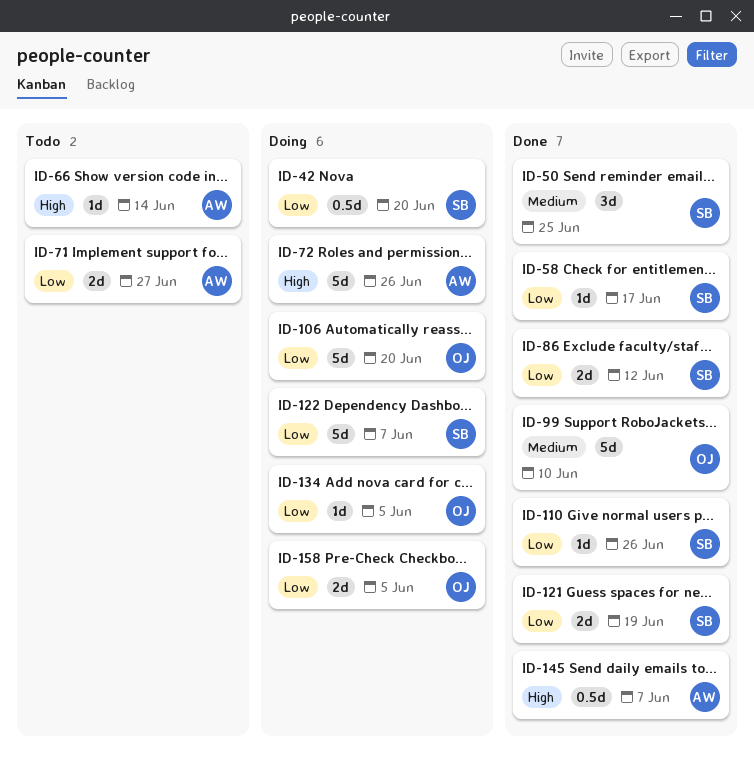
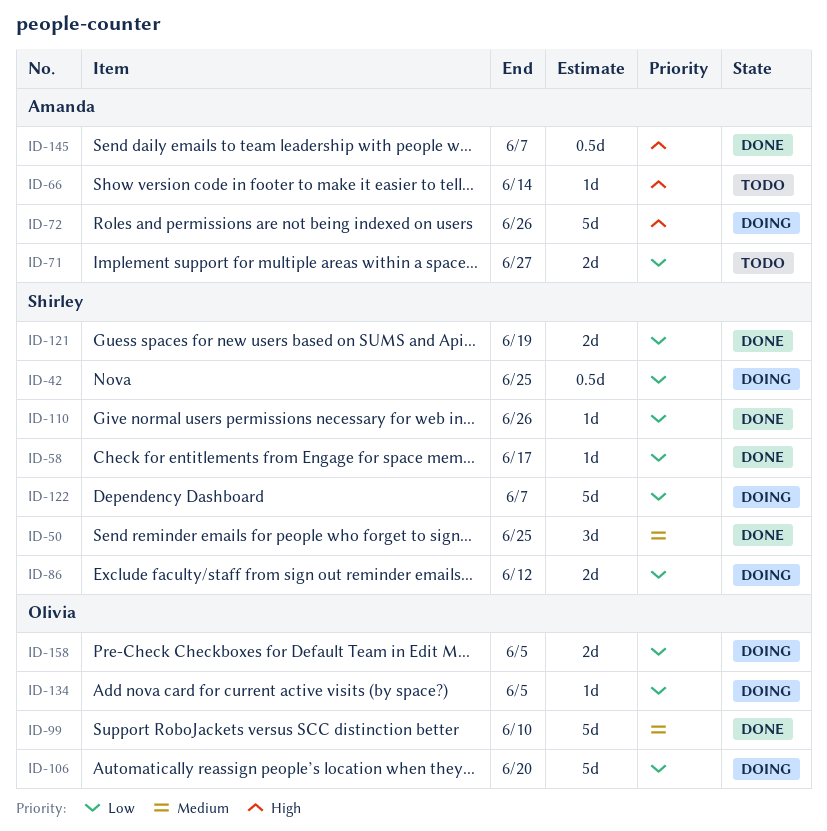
ID-42, due: Jun 20 -> Jun 25
ID-86, status: Done -> Doing

